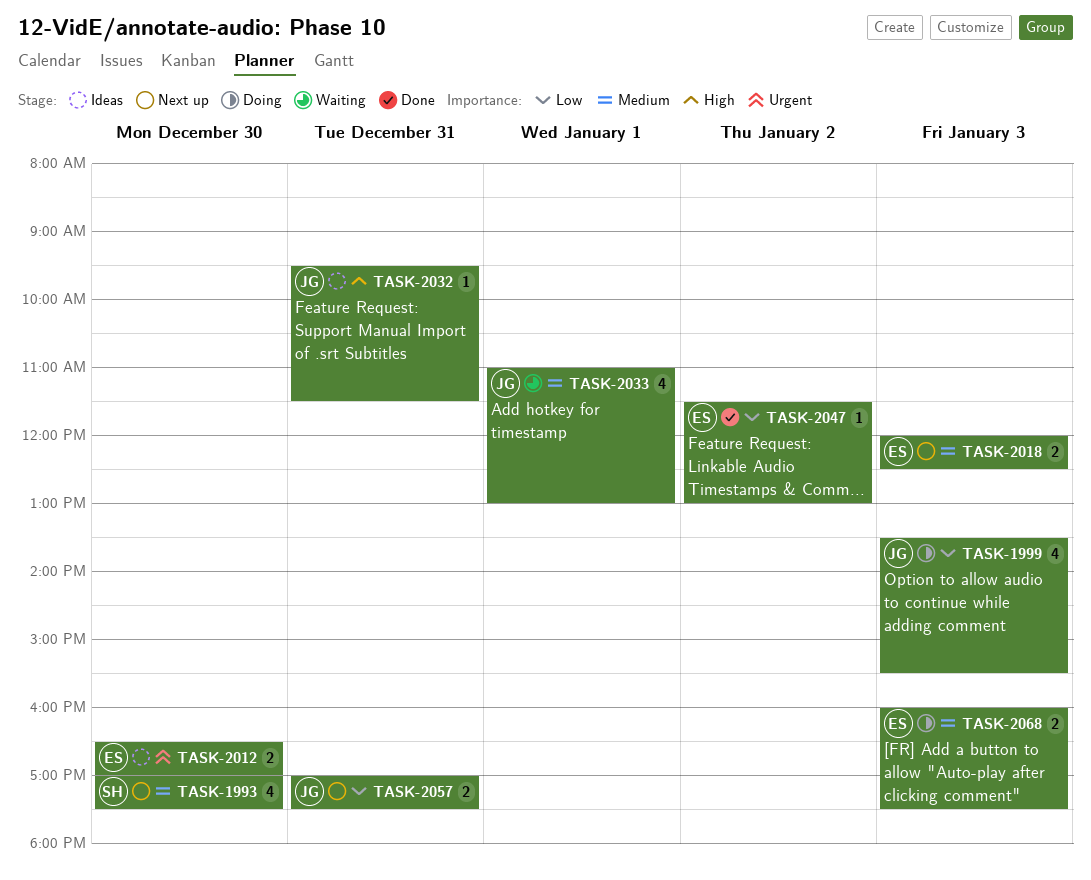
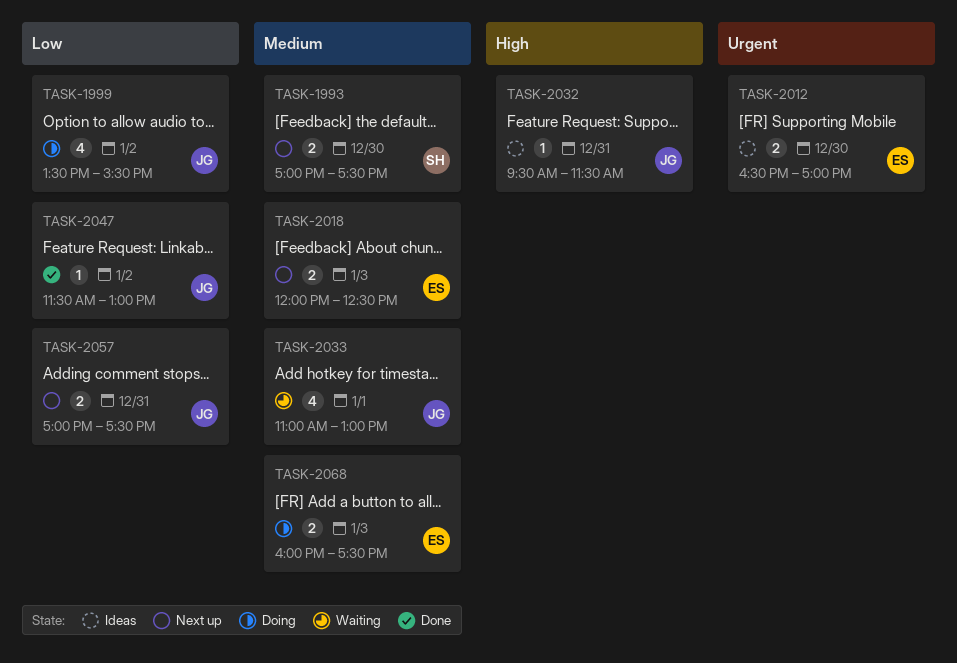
TASK-1993, estimate: 4 -> 2
TASK-1999, day: Jan 3 -> Jan 2
TASK-2047, owner: ES -> JG

